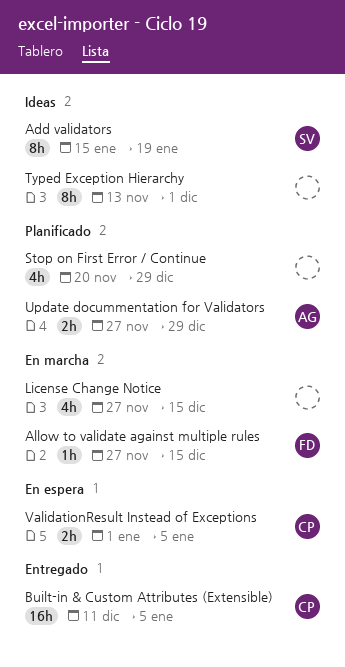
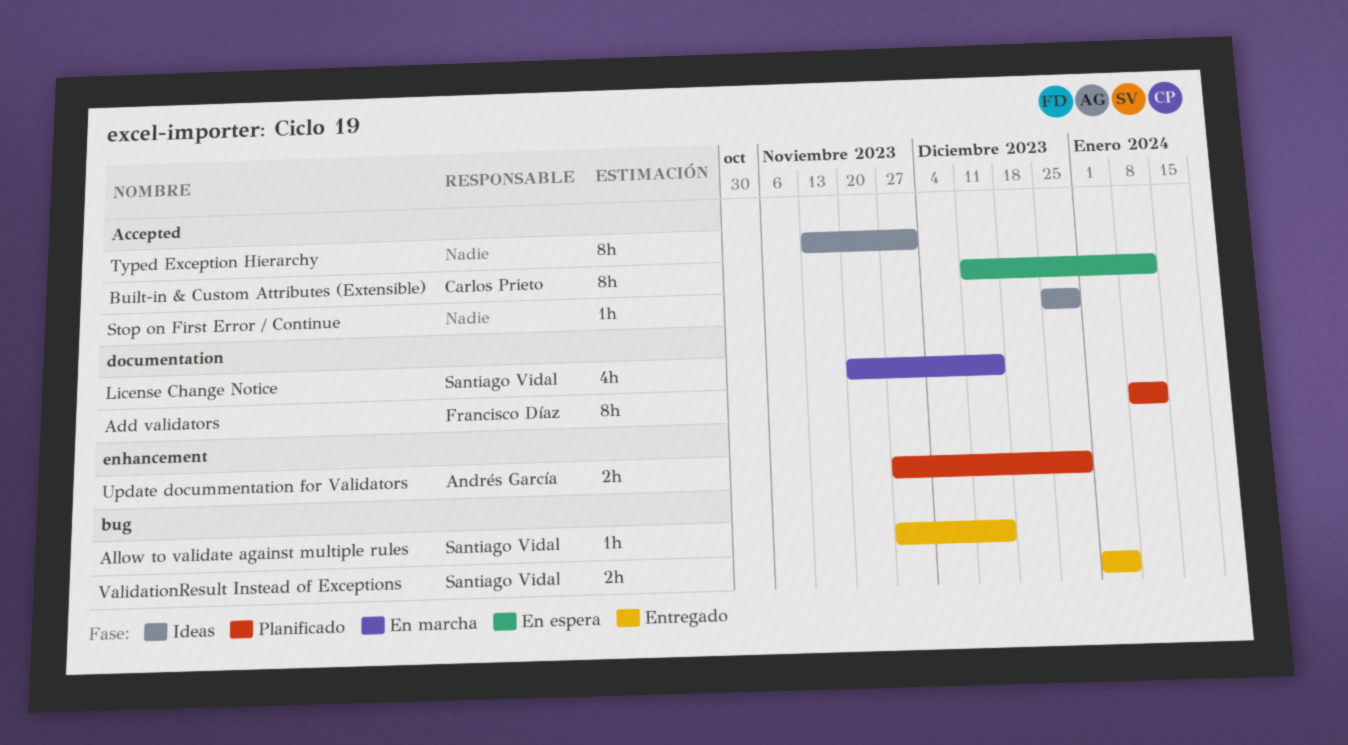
Add validators, status: Ideas -> Planificado
Add validators, owner: Santiago Vidal -> Francisco Díaz
Add validators, start: Jan 15 -> Jan 8
Add validators, due: Jan 19 -> Jan 12
Allow to validate against multiple rules, status: En marcha -> Entregado
Allow to validate against multiple rules, owner: Francisco Díaz -> Santiago Vidal
Built-in & Custom Attributes (Extensible), status: Entregado -> En espera
Built-in & Custom Attributes (Extensible), estimate: 16h -> 8h
Built-in & Custom Attributes (Extensible), due: Jan 5 -> Jan 12
License Change Notice, owner: none -> Santiago Vidal
License Change Notice, start: Nov 27 -> Nov 20
Stop on First Error / Continue, status: Planificado -> Ideas
Stop on First Error / Continue, estimate: 4h -> 1h
Stop on First Error / Continue, start: Nov 20 -> Dec 25
ValidationResult Instead of Exceptions, status: En espera -> Entregado
ValidationResult Instead of Exceptions, owner: Carlos Prieto -> Santiago Vidal

